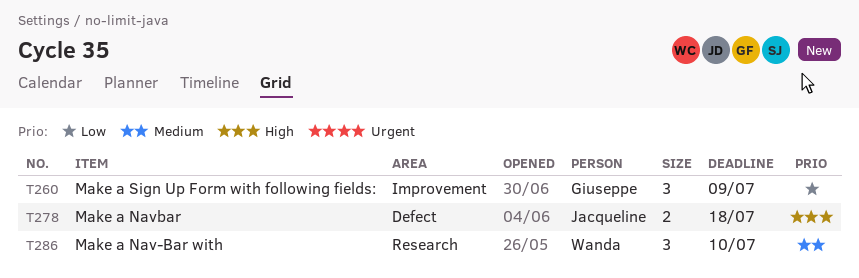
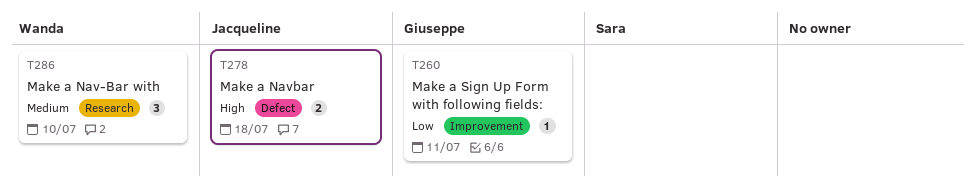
T260, estimate: 3 -> 1
T260, due: Jul 9 -> Jul 11

